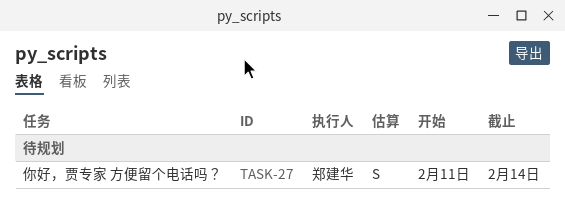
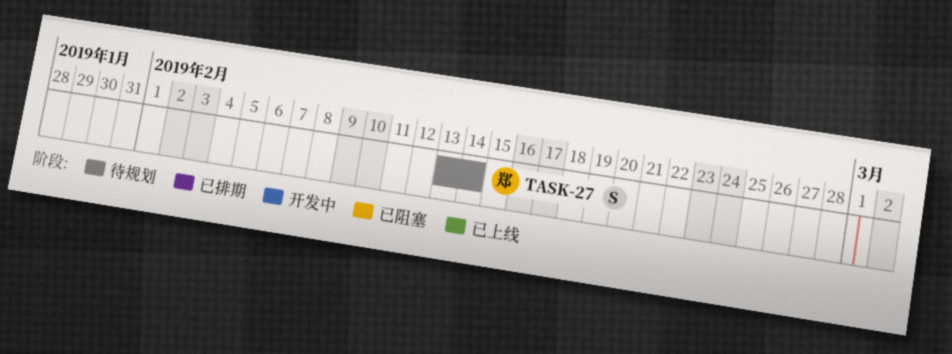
TASK-27, start: Feb 11 -> Feb 13

